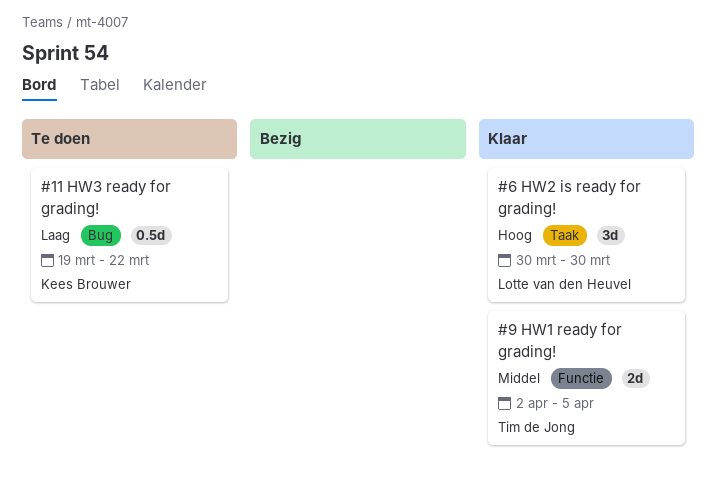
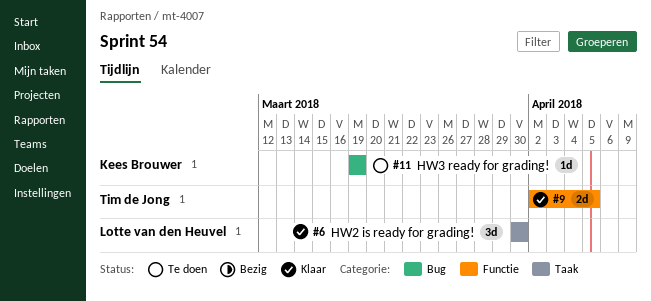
#11, estimate: 0.5d -> 1d
#11, due: Mar 22 -> Mar 19

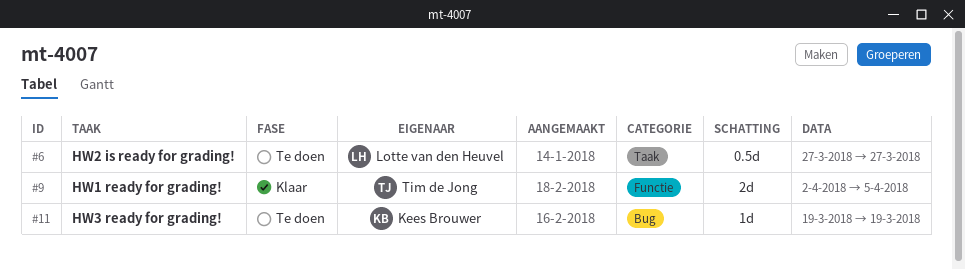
#6, status: Klaar -> Te doen
#6, estimate: 3d -> 0.5d
#6, start: Mar 30 -> Mar 27
#6, due: Mar 30 -> Mar 27

